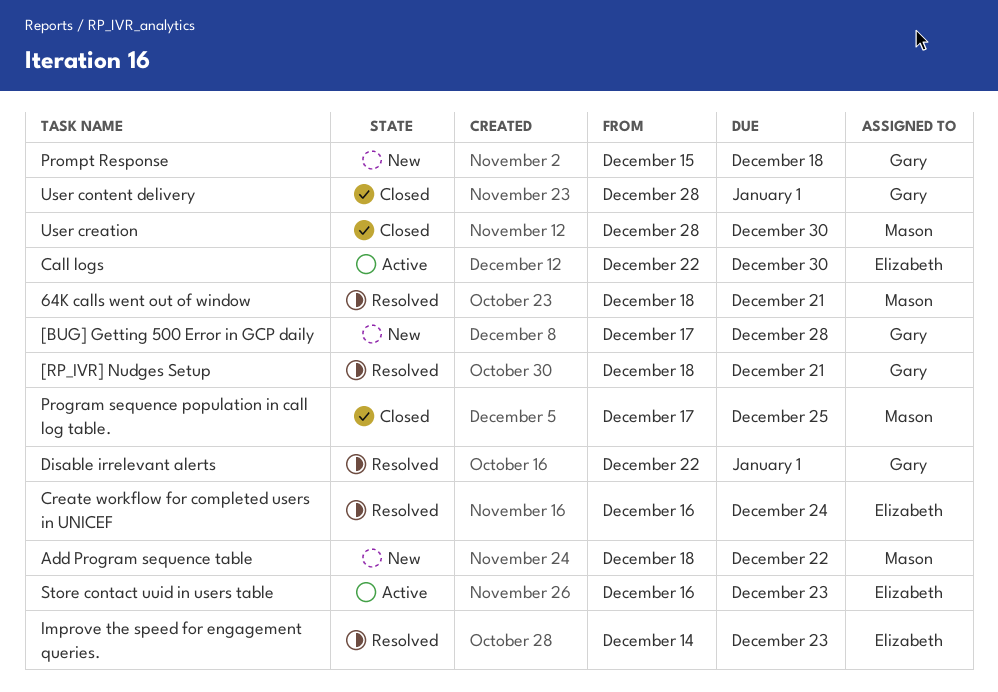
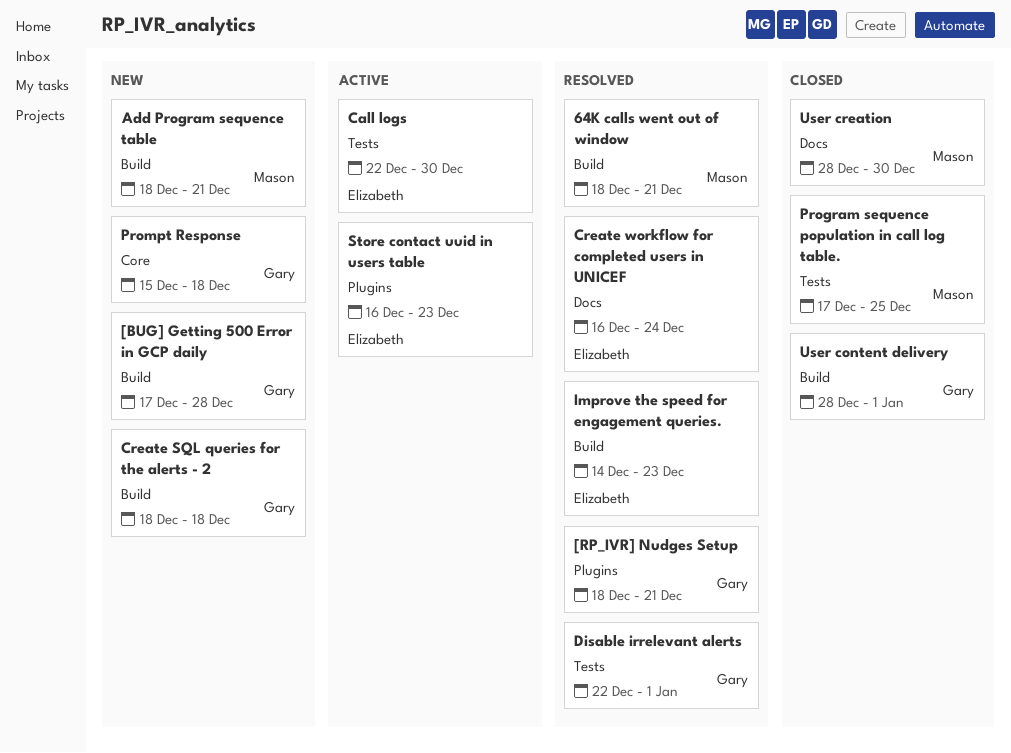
Add Program sequence table, due: Dec 22 -> Dec 21
Create SQL queries for the alerts - 2: none -> present

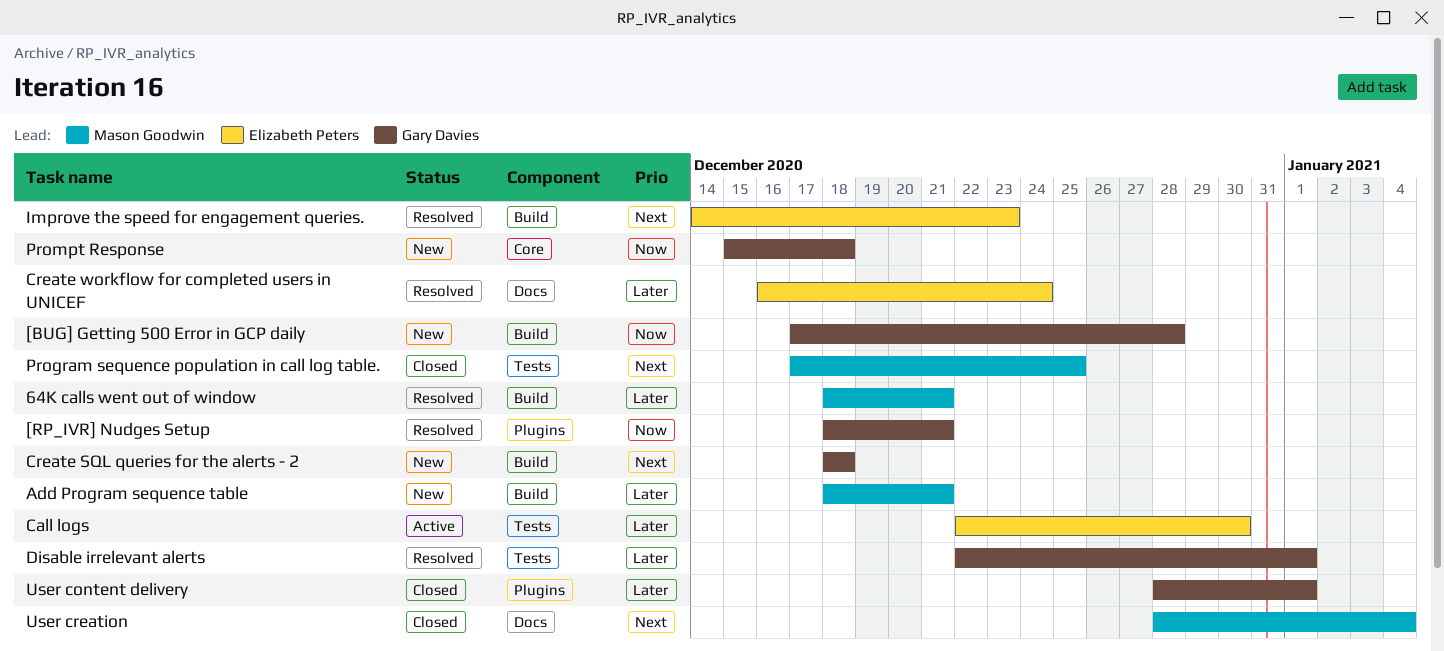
Store contact uuid in users table: present -> none
User content delivery, label: Build -> Plugins
User creation, due: Dec 30 -> Jan 4

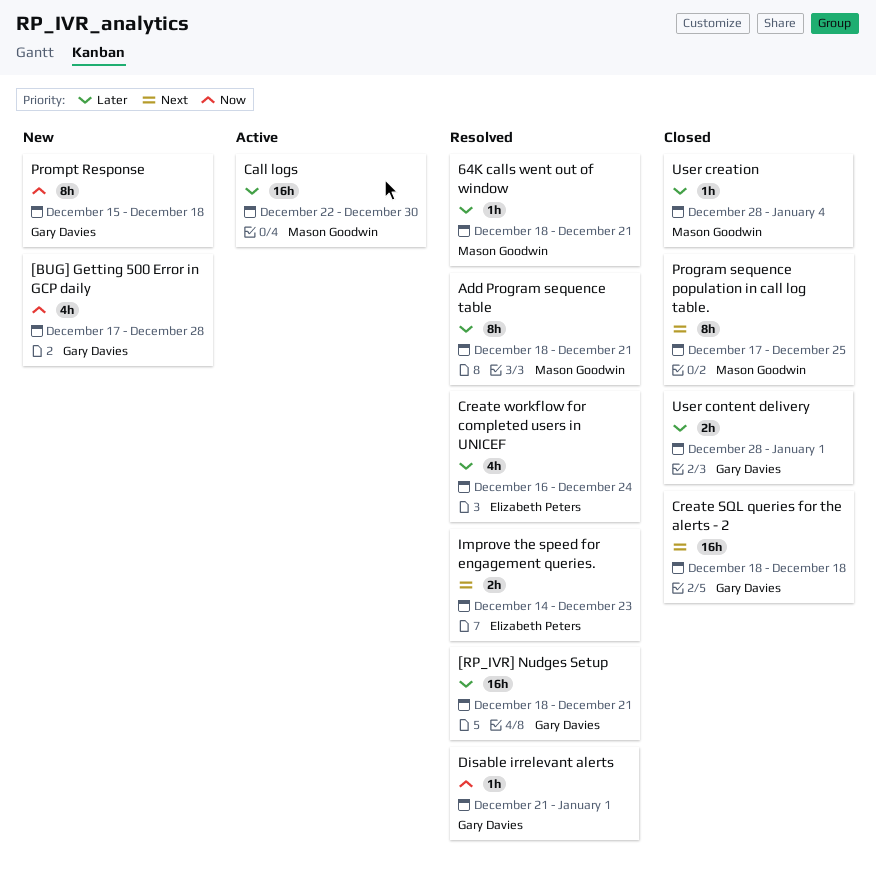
[RP_IVR] Nudges Setup, priority: Now -> Later
Add Program sequence table, status: New -> Resolved
Call logs, owner: Elizabeth Peters -> Mason Goodwin
Create SQL queries for the alerts - 2, status: New -> Closed
Disable irrelevant alerts, priority: Later -> Now
Disable irrelevant alerts, start: Dec 22 -> Dec 21
User creation, priority: Next -> Later

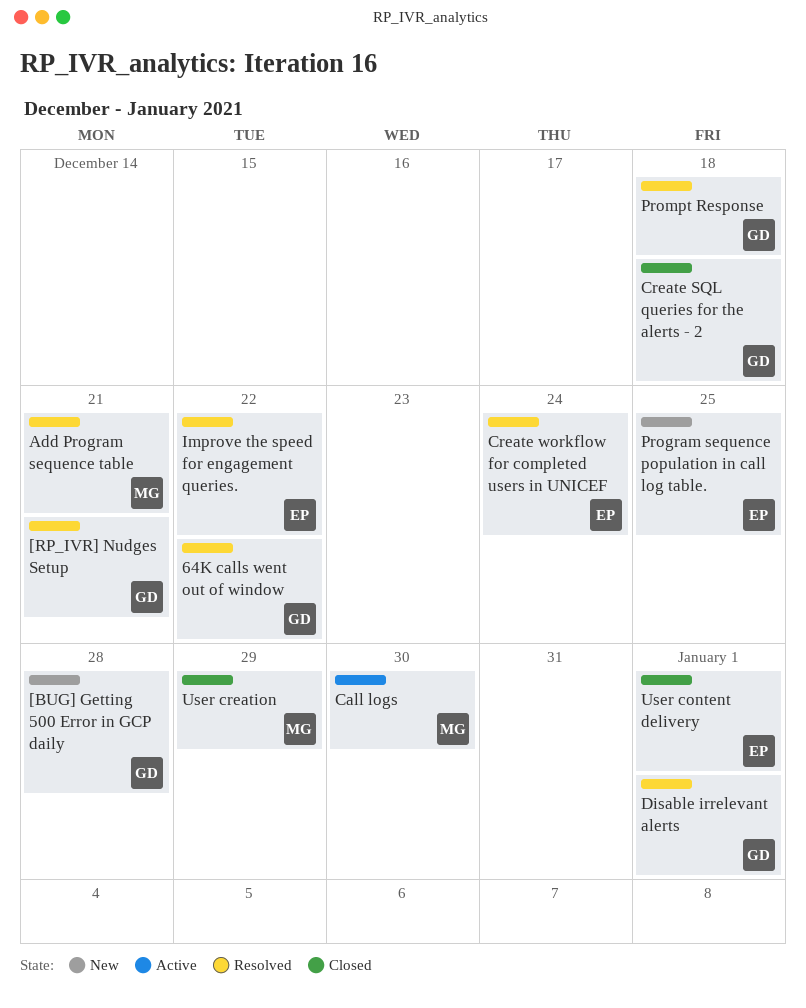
64K calls went out of window, owner: Mason Goodwin -> Gary Davies
64K calls went out of window, due: Dec 21 -> Dec 22
Improve the speed for engagement queries., due: Dec 23 -> Dec 22
Program sequence population in call log table., status: Closed -> New
Program sequence population in call log table., owner: Mason Goodwin -> Elizabeth Peters
Prompt Response, status: New -> Resolved
User content delivery, owner: Gary Davies -> Elizabeth Peters
User creation, due: Jan 4 -> Dec 29

